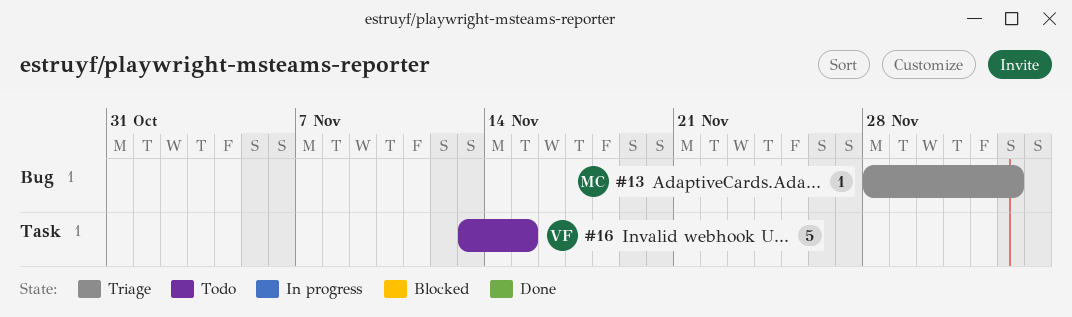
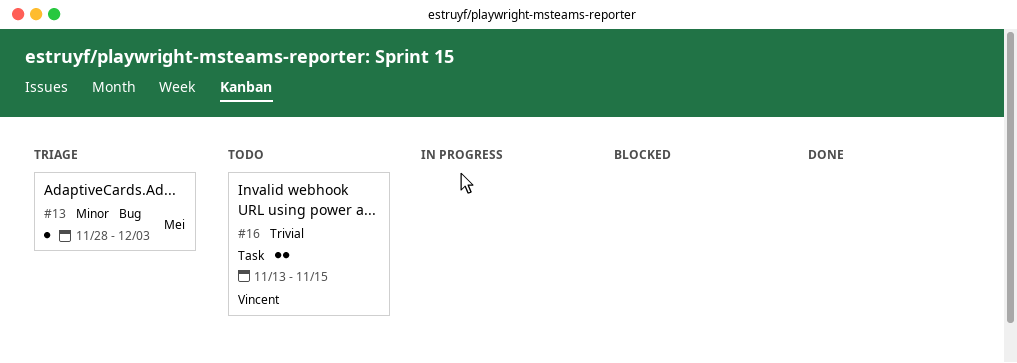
#16, estimate: 5 -> 2

